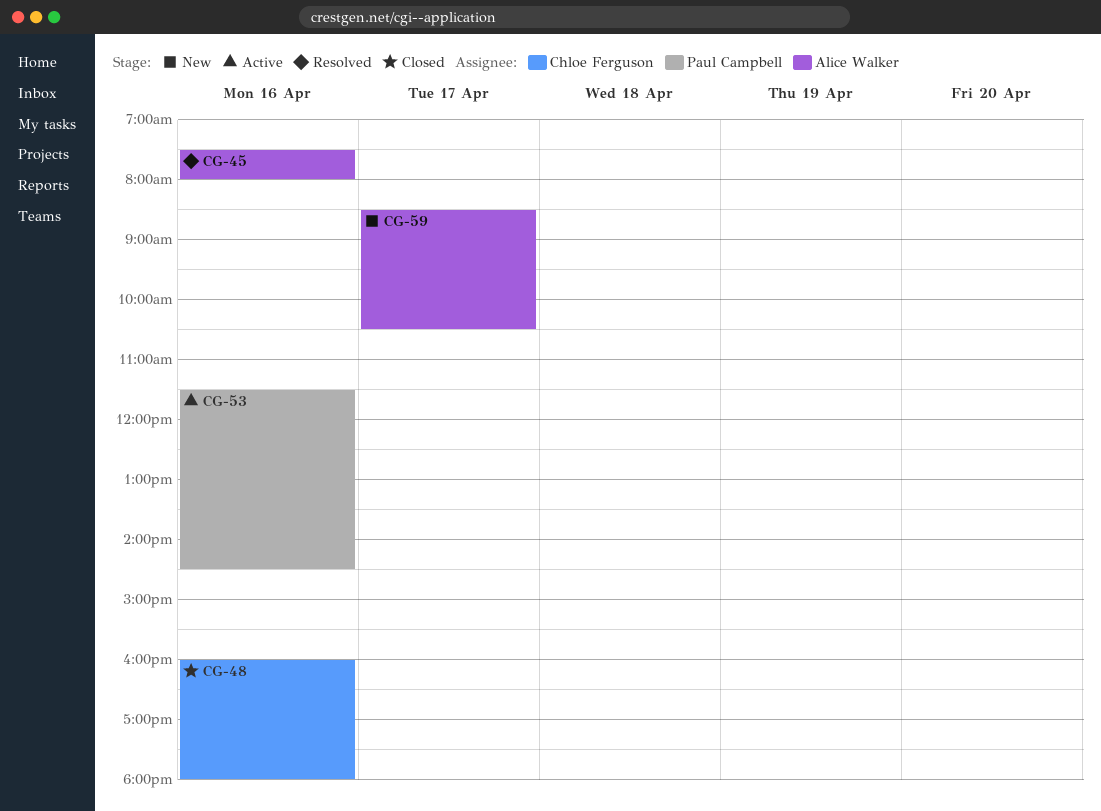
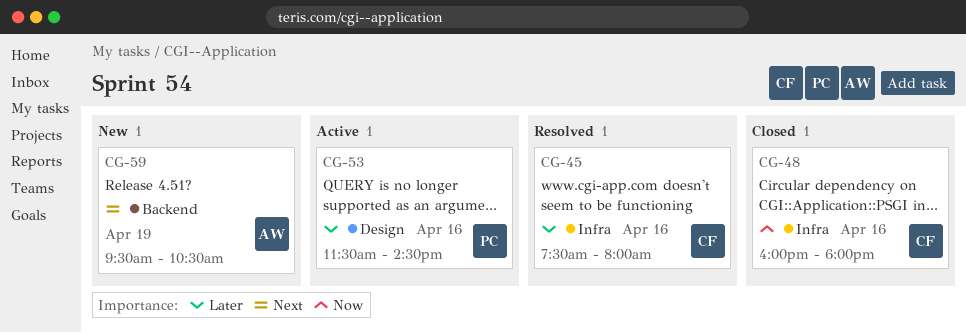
CG-45, owner: Alice Walker -> Chloe Ferguson
CG-59, day: Apr 17 -> Apr 19
CG-59, begins: 08:30 -> 09:30

